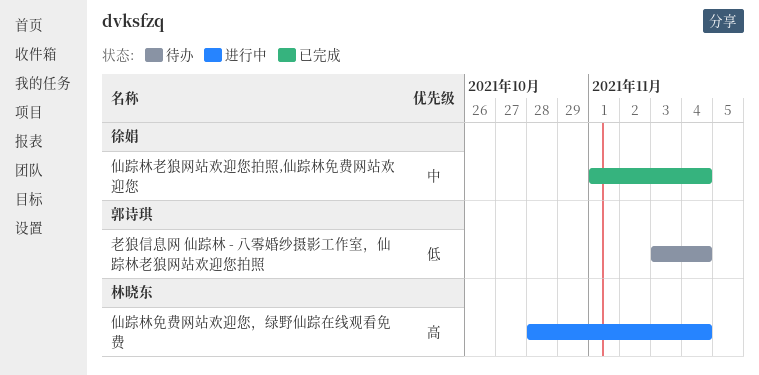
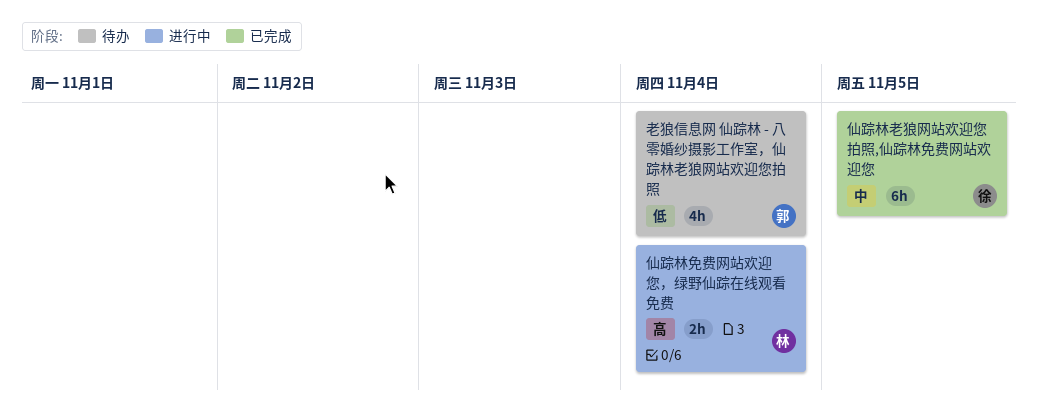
仙踪林老狼网站欢迎您拍照,仙踪林免费网站欢迎您, due: Nov 4 -> Nov 5

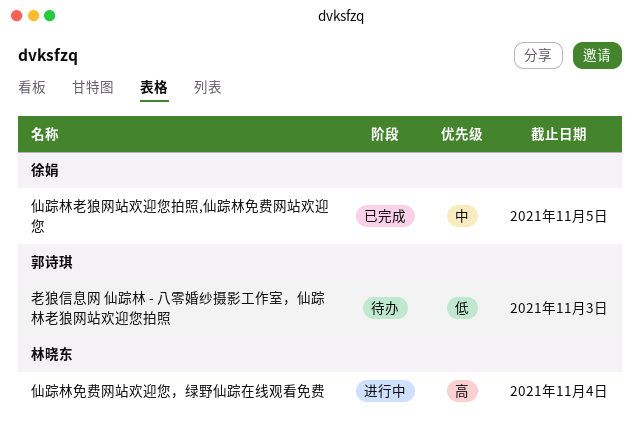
老狼信息网 仙踪林 - 八零婚纱摄影工作室，仙踪林老狼网站欢迎您拍照, due: Nov 4 -> Nov 3

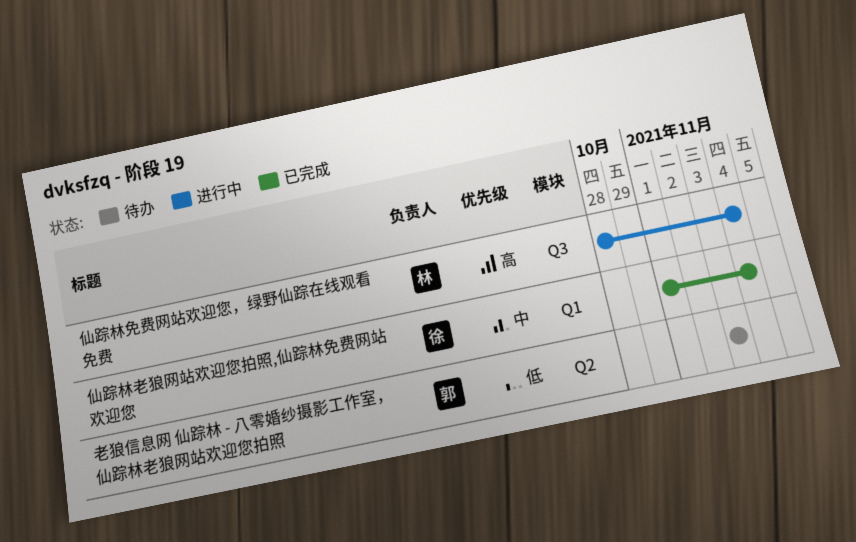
仙踪林老狼网站欢迎您拍照,仙踪林免费网站欢迎您, due: Nov 5 -> Nov 4

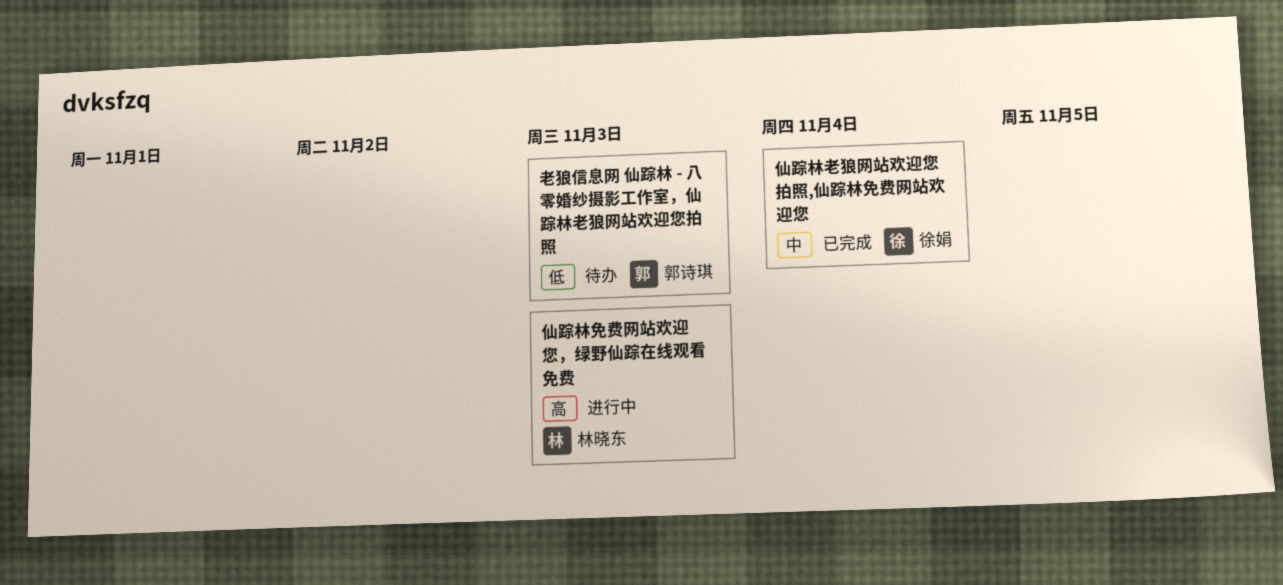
仙踪林免费网站欢迎您，绿野仙踪在线观看免费, due: Nov 4 -> Nov 3

